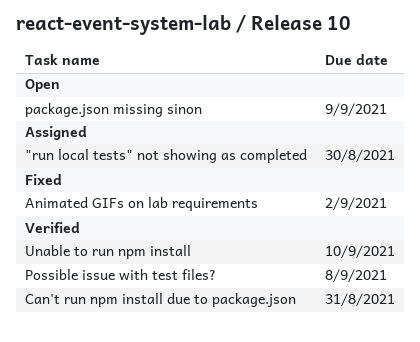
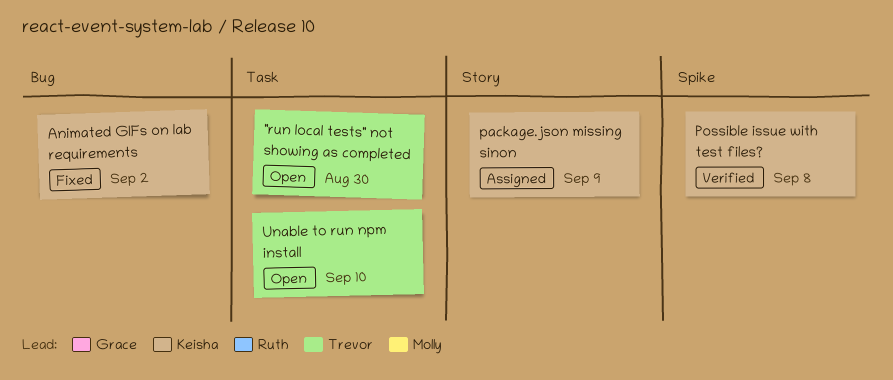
"run local tests" not showing as completed, status: Assigned -> Open
Can't run npm install due to package.json: present -> none
package.json missing sinon, status: Open -> Assigned
Unable to run npm install, status: Verified -> Open

